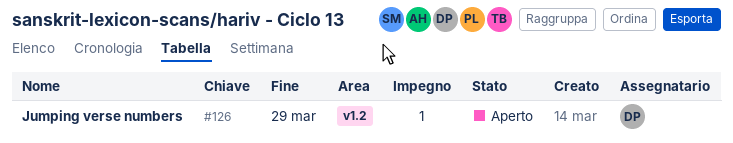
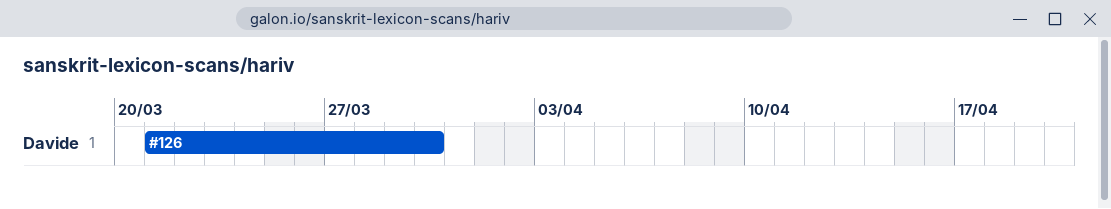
#126, due: Mar 29 -> Mar 30

